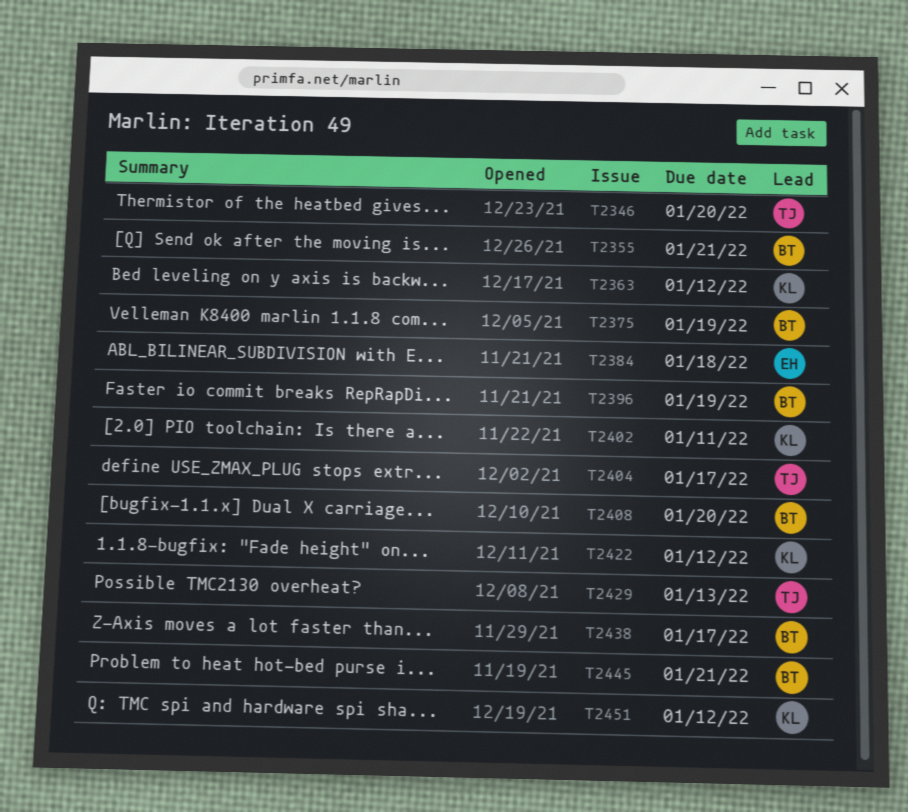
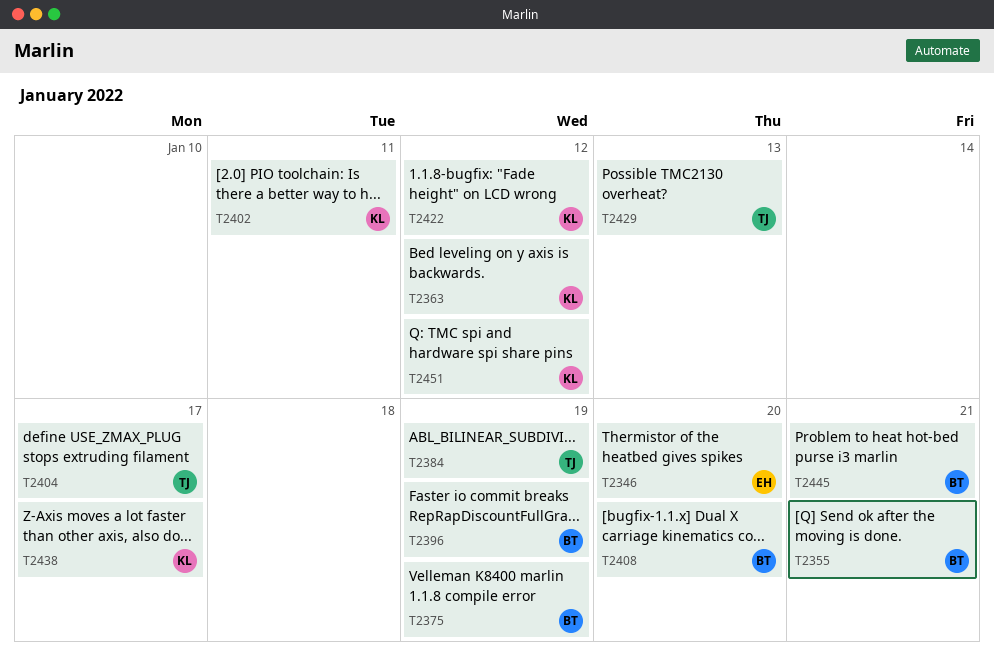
T2346, owner: TJ -> EH
T2384, owner: EH -> TJ
T2384, due: Jan 18 -> Jan 19
T2438, owner: BT -> KL

